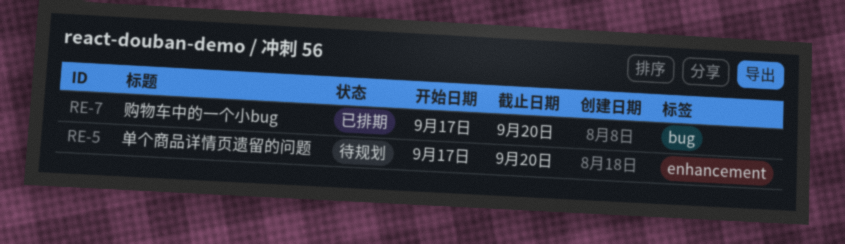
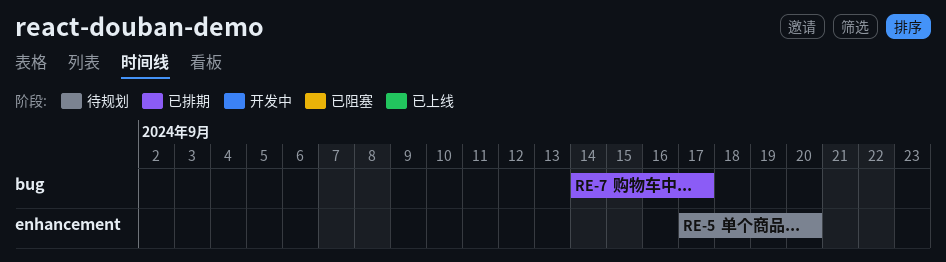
RE-7, start: Sep 17 -> Sep 14
RE-7, due: Sep 20 -> Sep 17

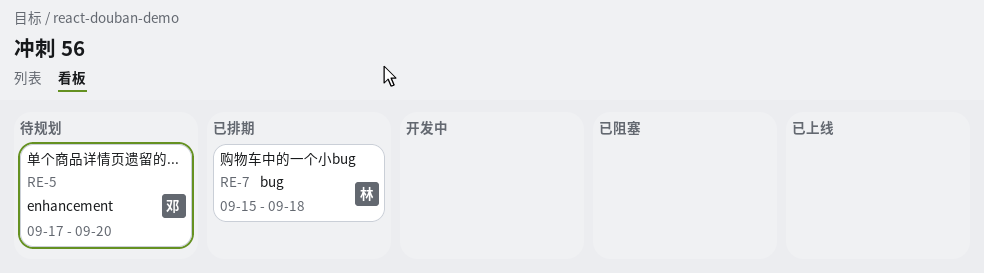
RE-7, start: Sep 14 -> Sep 15
RE-7, due: Sep 17 -> Sep 18

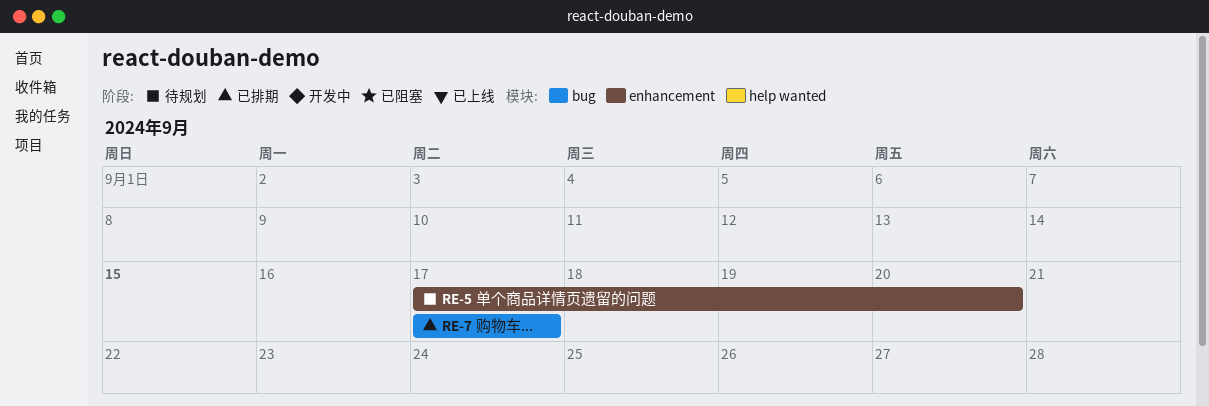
RE-7, start: Sep 15 -> Sep 17
RE-7, due: Sep 18 -> Sep 17

